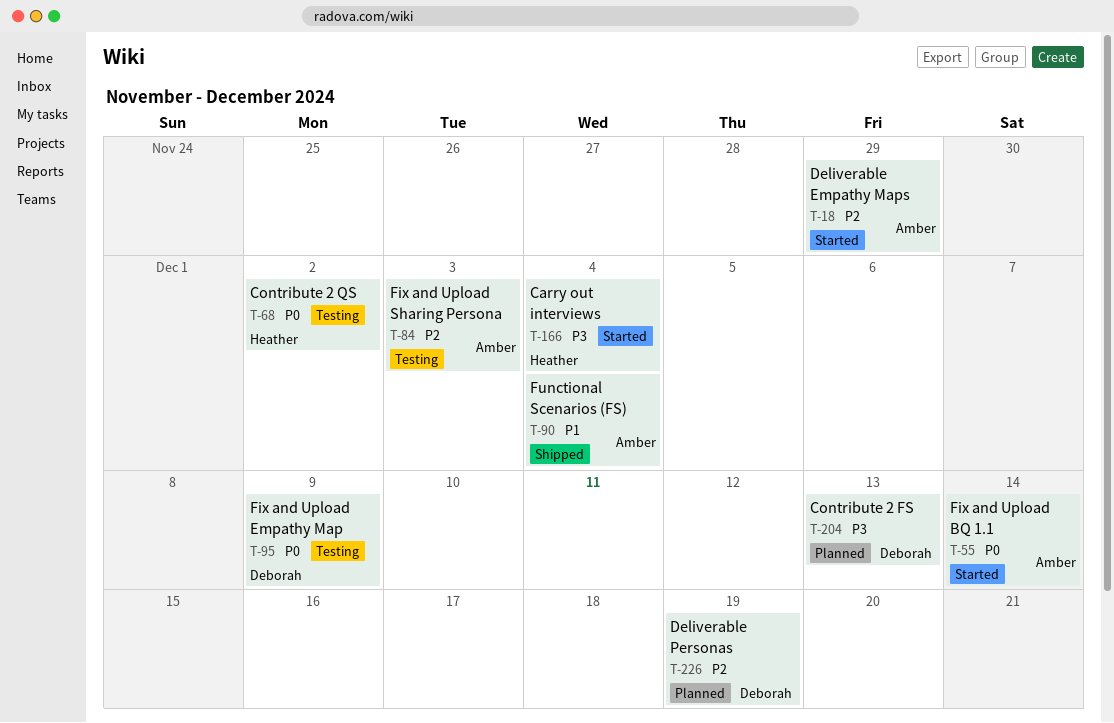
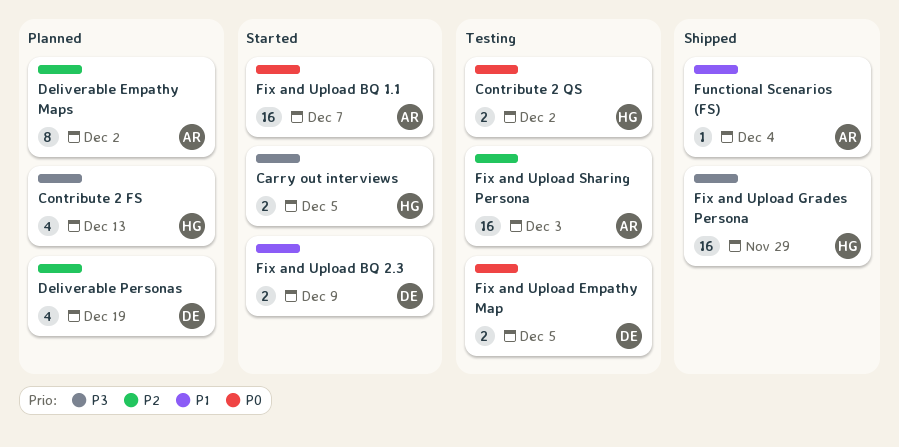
Carry out interviews, due: Dec 4 -> Dec 5
Contribute 2 FS, owner: Deborah -> Heather
Deliverable Empathy Maps, status: Started -> Planned
Deliverable Empathy Maps, due: Nov 29 -> Dec 2
Fix and Upload BQ 1.1, due: Dec 14 -> Dec 7
Fix and Upload BQ 2.3: none -> present
Fix and Upload Empathy Map, due: Dec 9 -> Dec 5
Fix and Upload Grades Persona: none -> present

